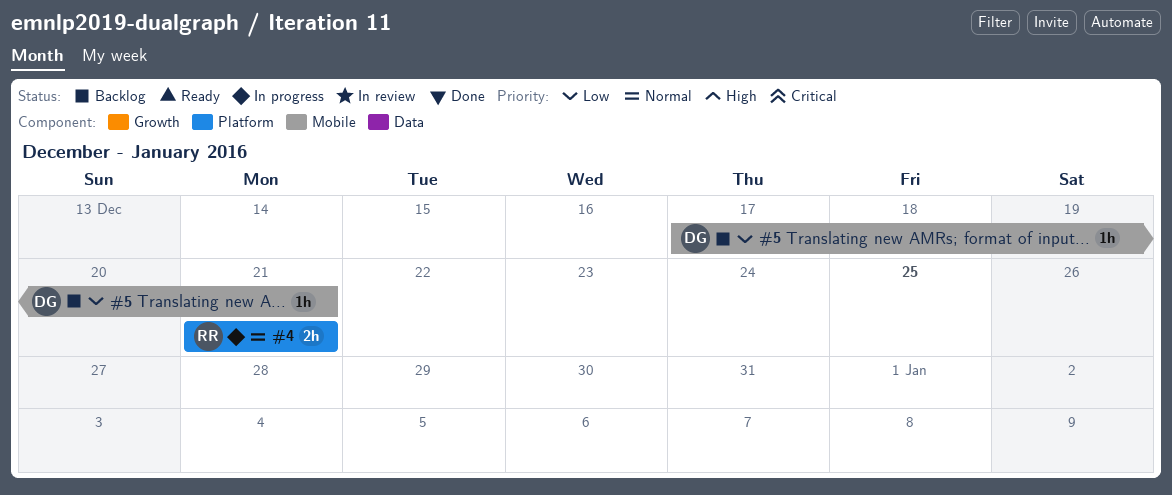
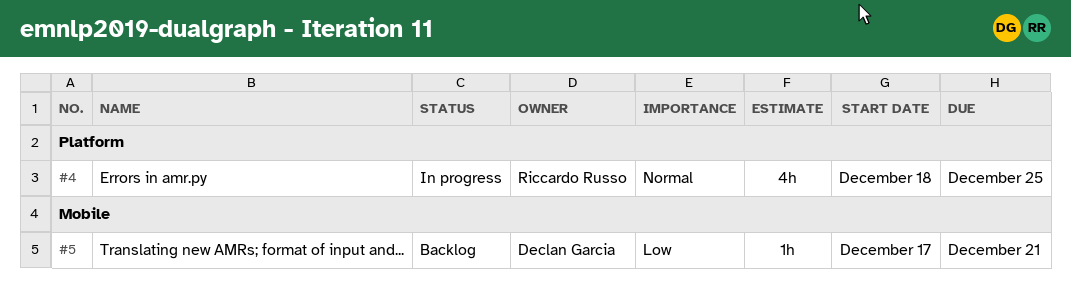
#4, estimate: 2h -> 4h
#4, start: Dec 21 -> Dec 18
#4, due: Dec 21 -> Dec 25

